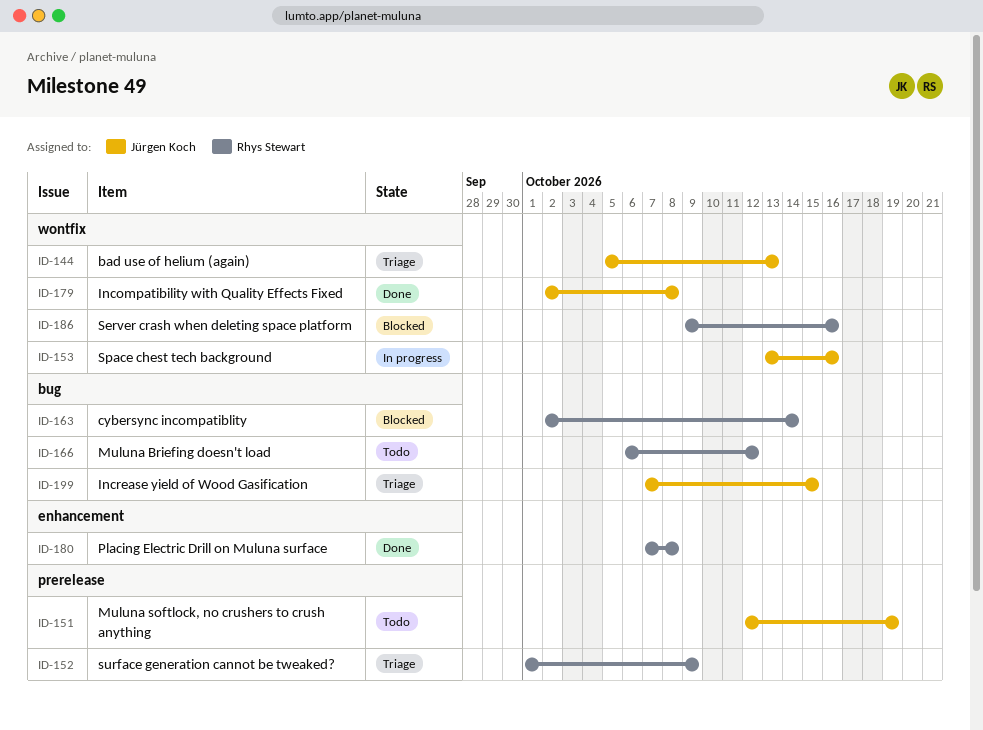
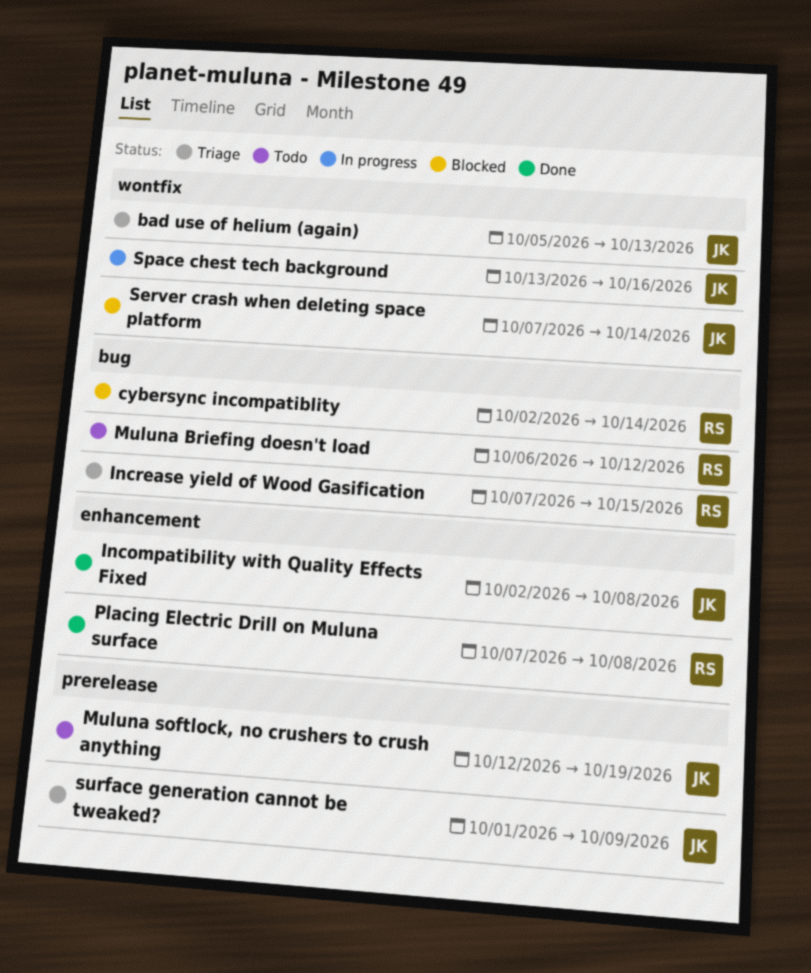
Incompatibility with Quality Effects Fixed, label: wontfix -> enhancement
Increase yield of Wood Gasification, owner: Jürgen Koch -> Rhys Stewart
Server crash when deleting space platform, owner: Rhys Stewart -> Jürgen Koch
Server crash when deleting space platform, start: Oct 9 -> Oct 7
Server crash when deleting space platform, due: Oct 16 -> Oct 14
surface generation cannot be tweaked?, owner: Rhys Stewart -> Jürgen Koch

